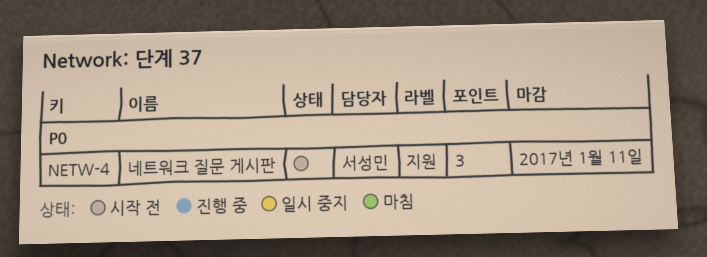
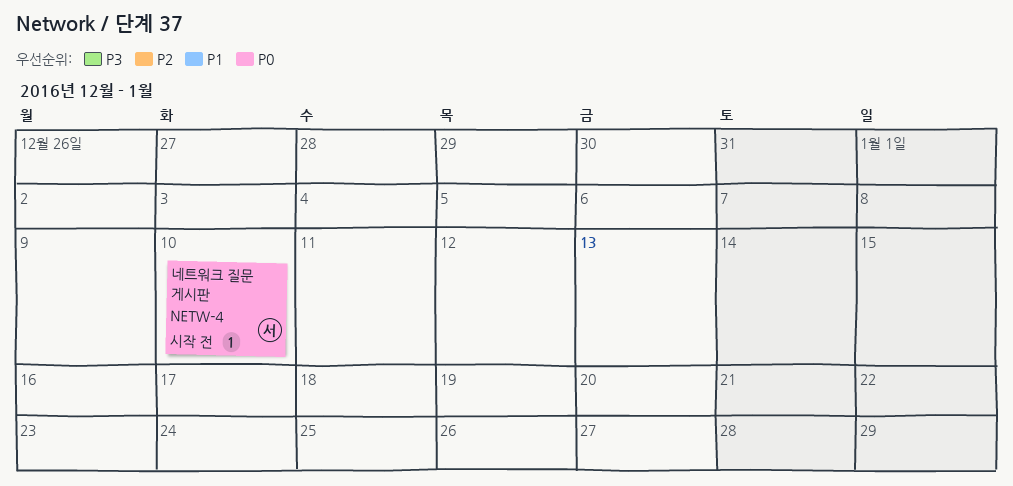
NETW-4, estimate: 3 -> 1
NETW-4, due: Jan 11 -> Jan 10

